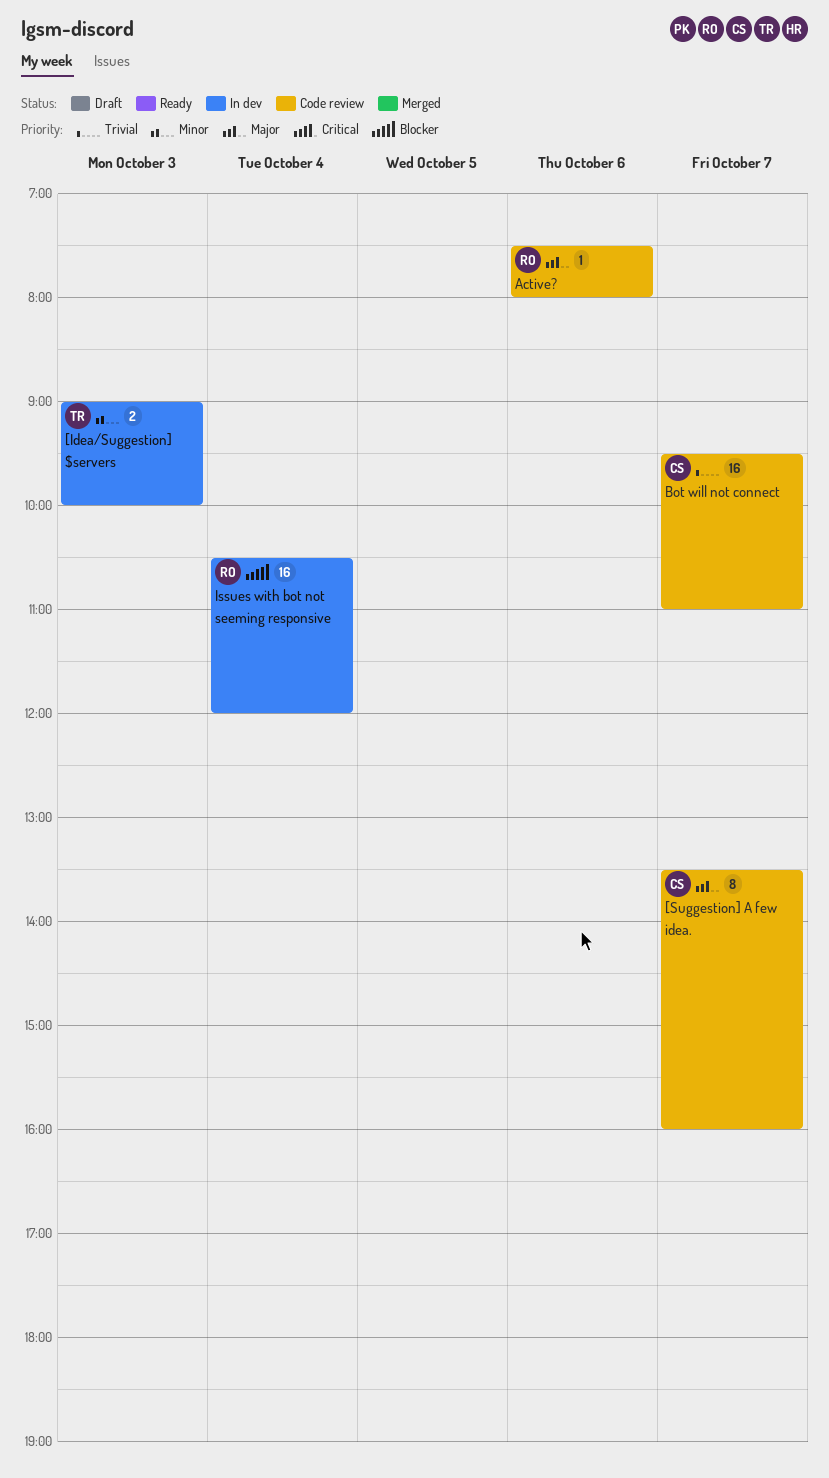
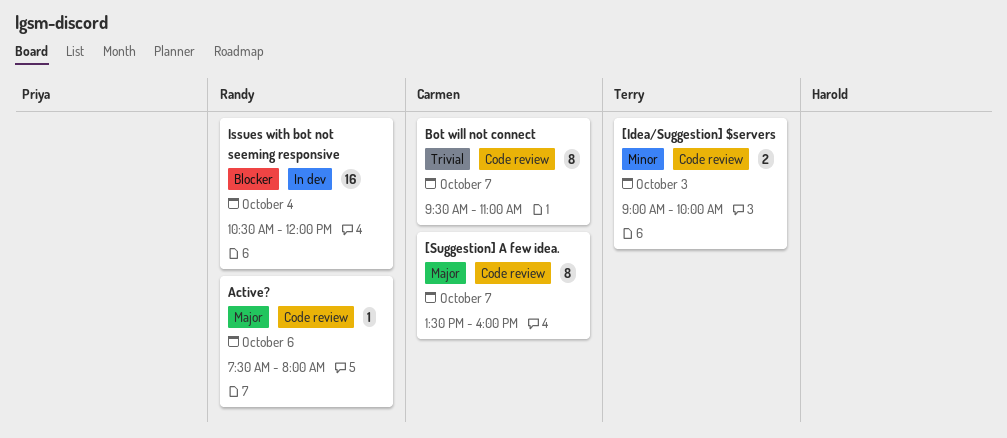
[Idea/Suggestion] $servers, status: In dev -> Code review
Bot will not connect, estimate: 16 -> 8

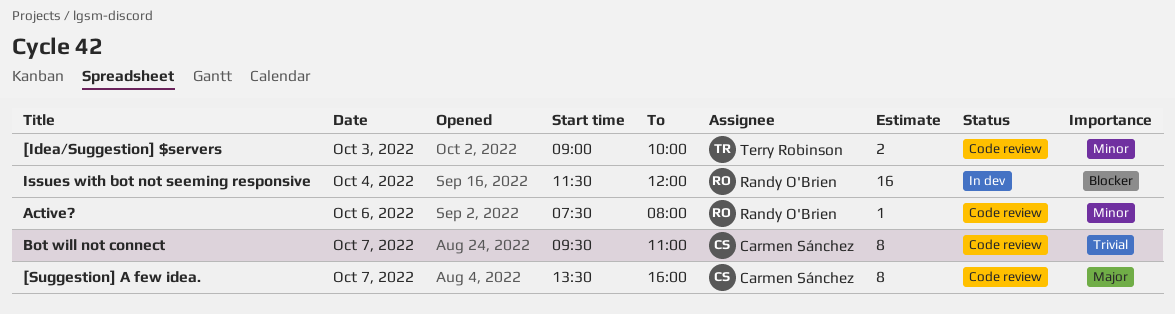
Active?, priority: Major -> Minor
Issues with bot not seeming responsive, begins: 10:30 -> 11:30

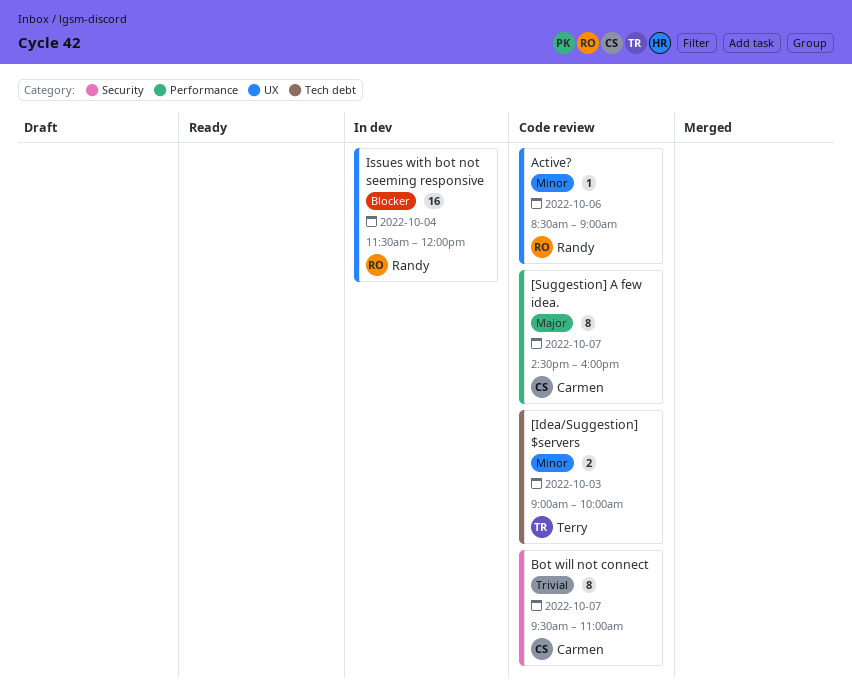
[Suggestion] A few idea., begins: 13:30 -> 14:30
Active?, begins: 07:30 -> 08:30
Active?, ends: 08:00 -> 09:00

